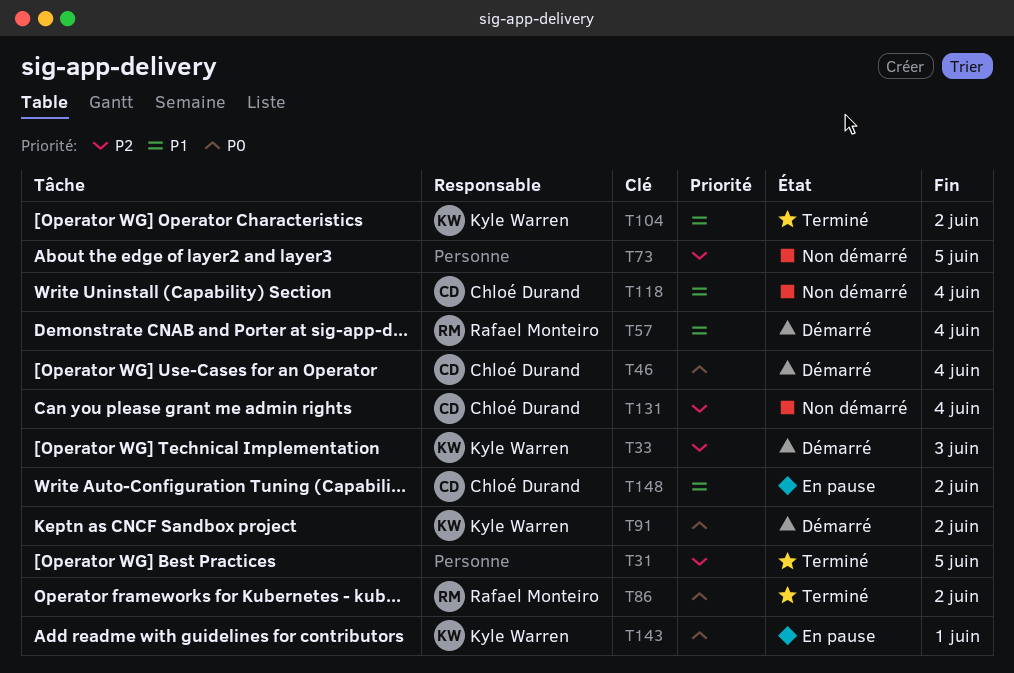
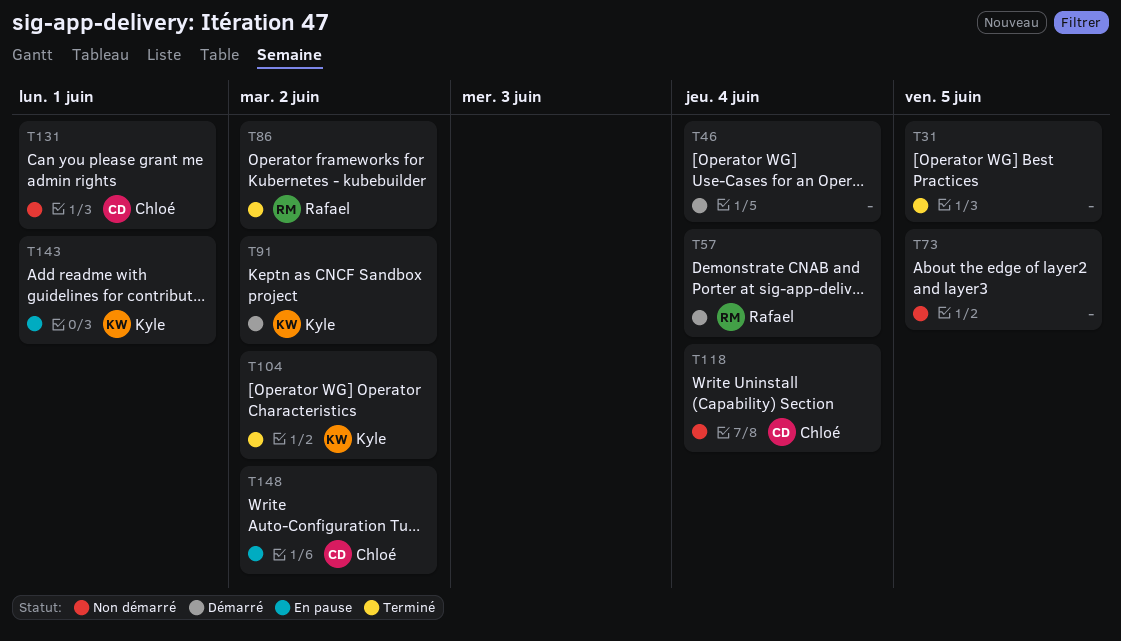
T33: present -> none
T46, owner: Chloé Durand -> none
T131, due: Jun 4 -> Jun 1

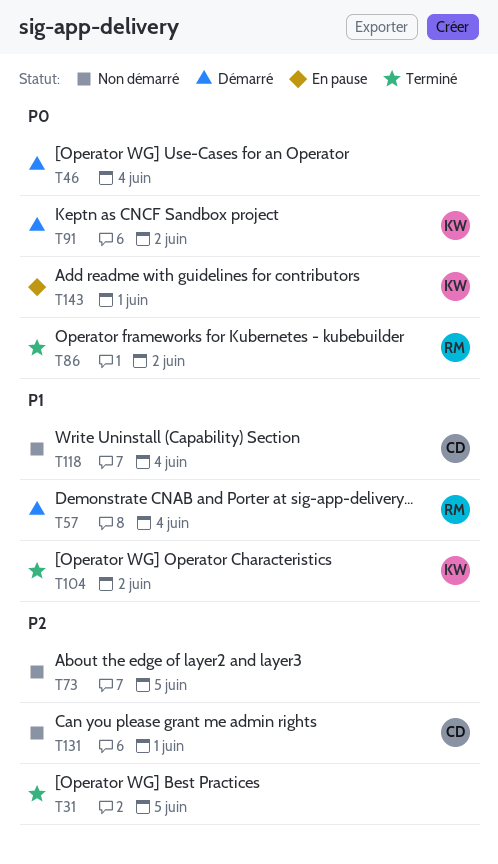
T148: present -> none

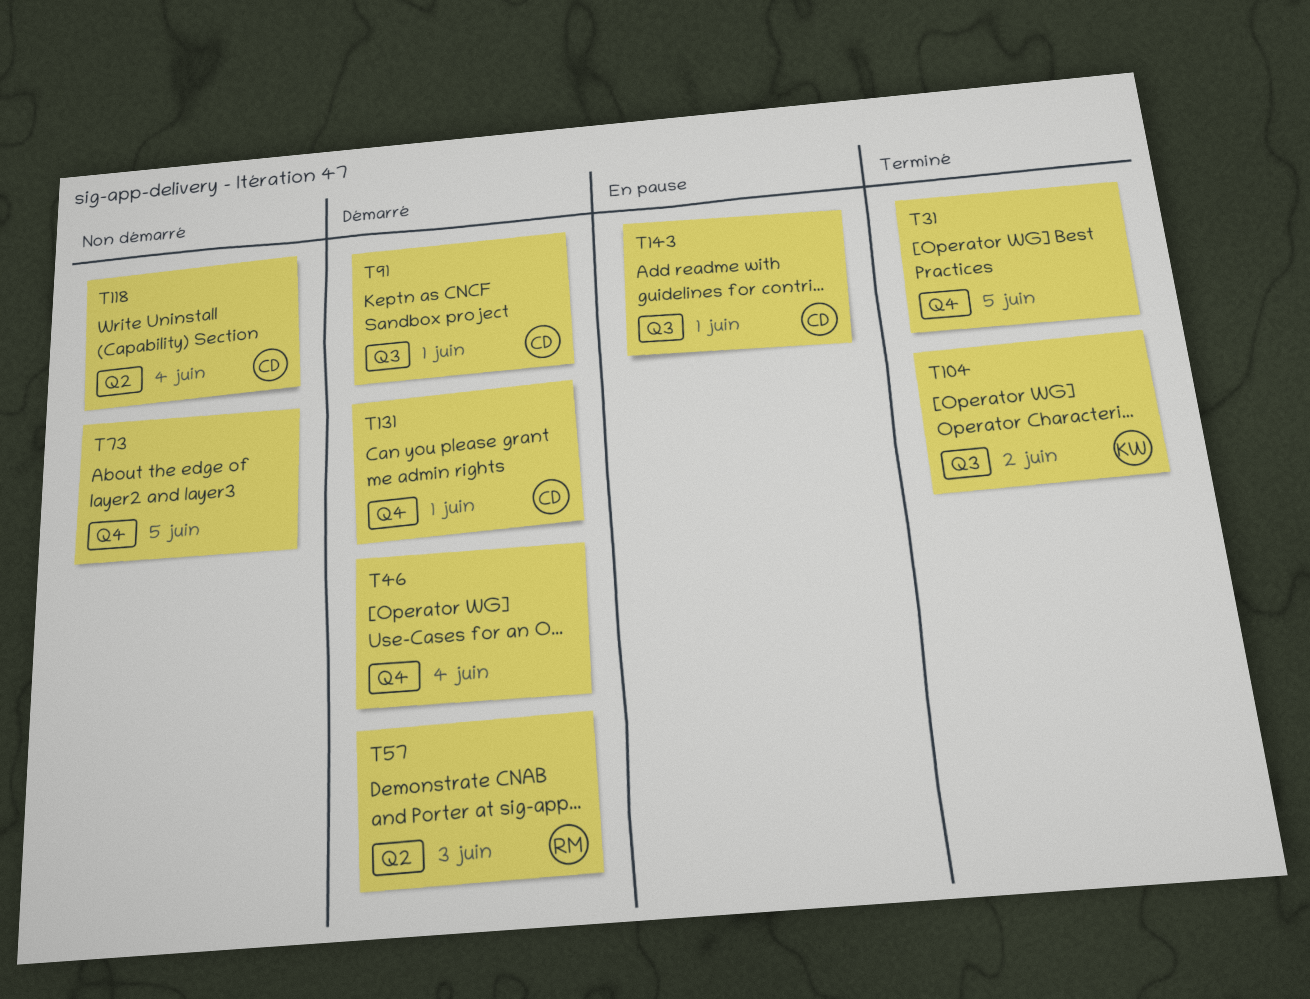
T57, due: Jun 4 -> Jun 3
T86: present -> none
T91, owner: KW -> CD
T91, due: Jun 2 -> Jun 1
T131, status: Non démarré -> Démarré
T143, owner: KW -> CD

